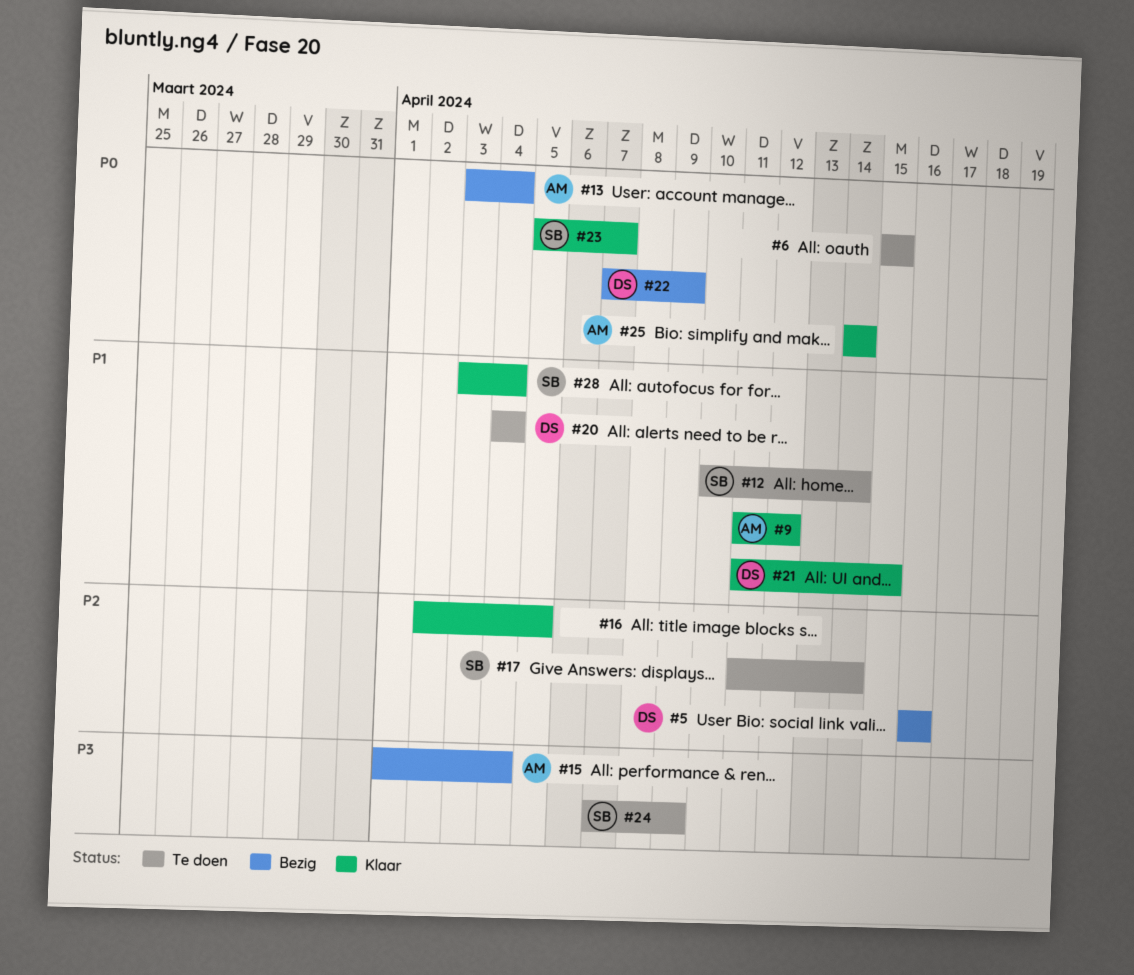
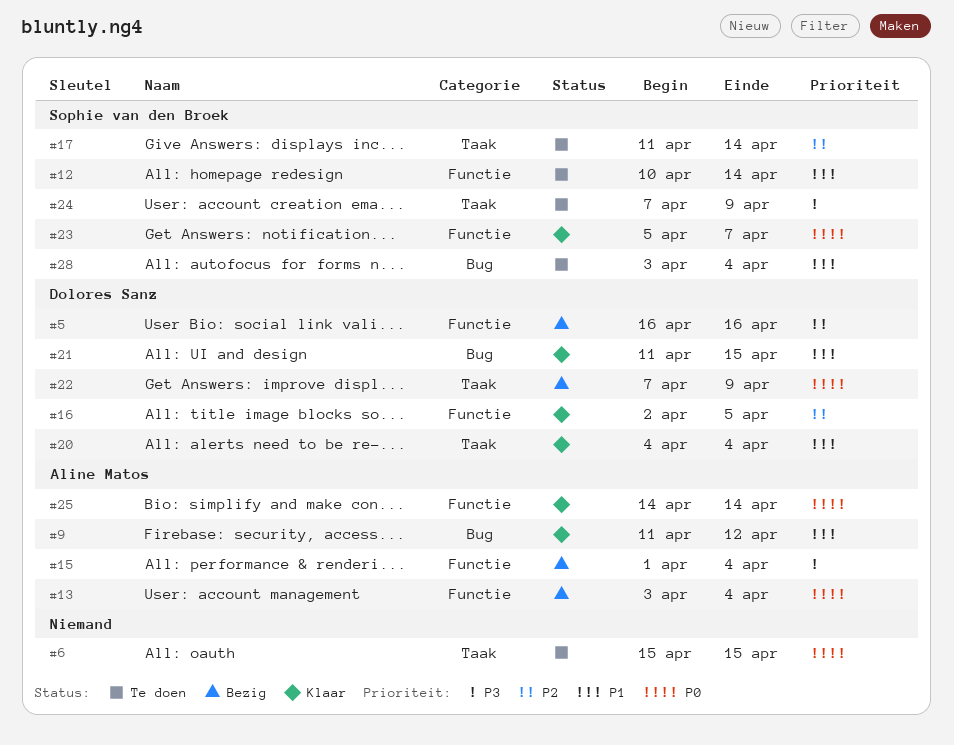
#16, owner: none -> Dolores Sanz
#20, status: Te doen -> Klaar
#28, status: Klaar -> Te doen

